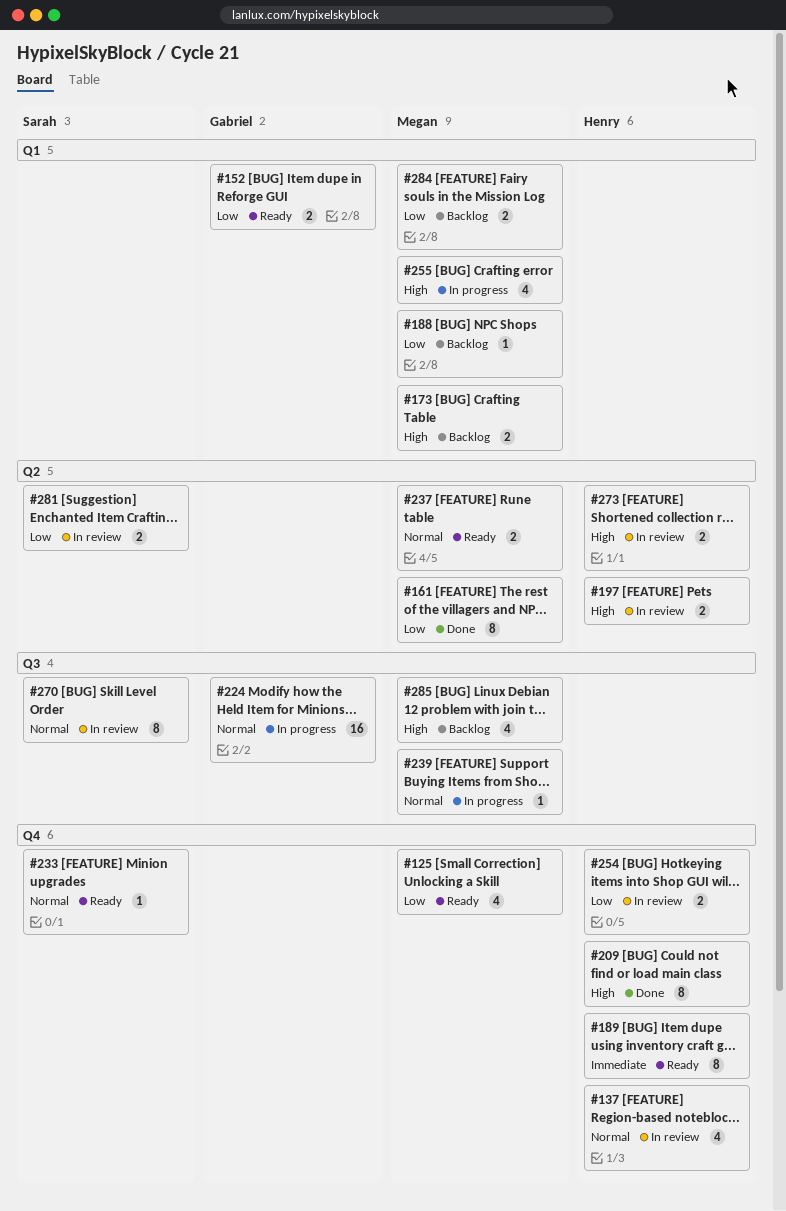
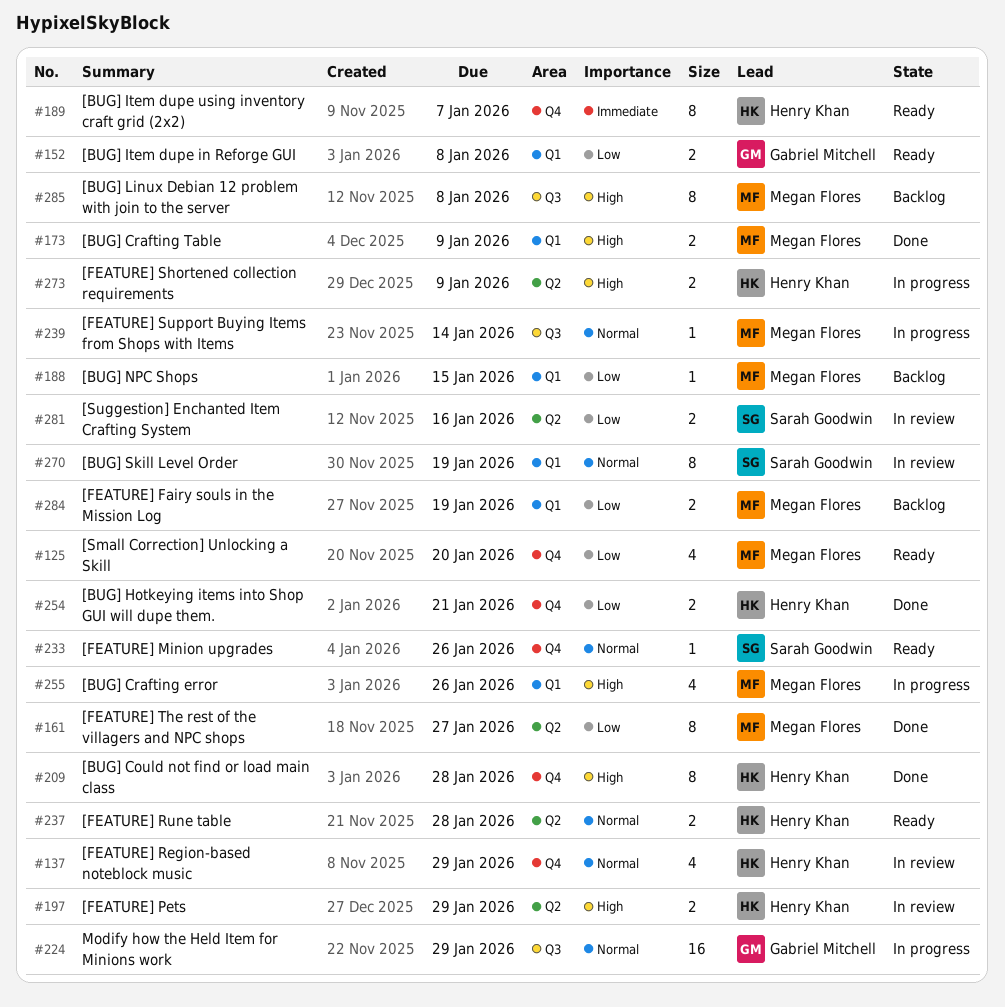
#173, status: Backlog -> Done
#237, owner: Megan Flores -> Henry Khan
#254, status: In review -> Done
#270, label: Q3 -> Q1
#273, status: In review -> In progress
#285, estimate: 4 -> 8

